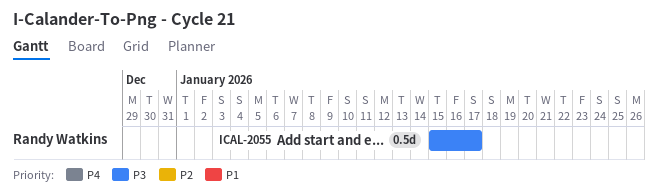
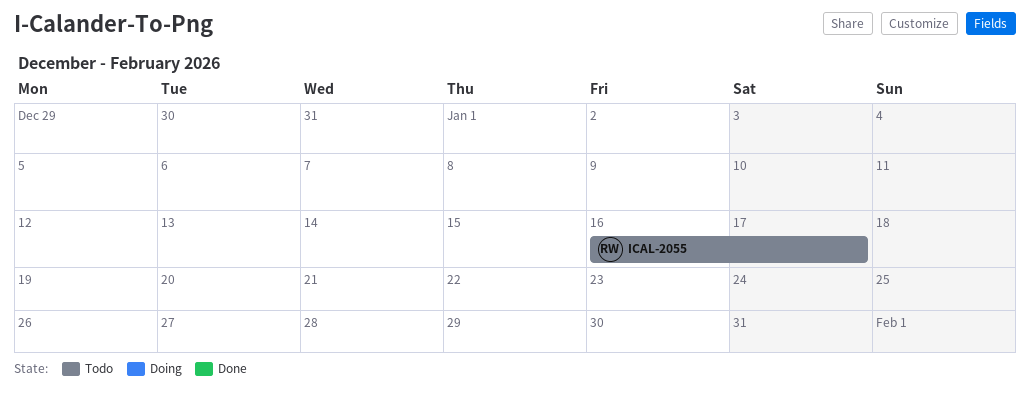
ICAL-2055, start: Jan 15 -> Jan 16

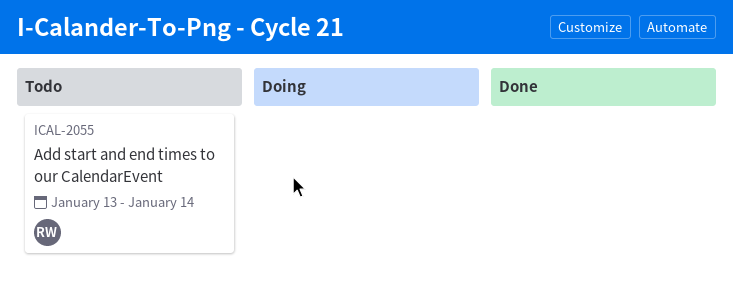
ICAL-2055, start: Jan 16 -> Jan 13
ICAL-2055, due: Jan 17 -> Jan 14

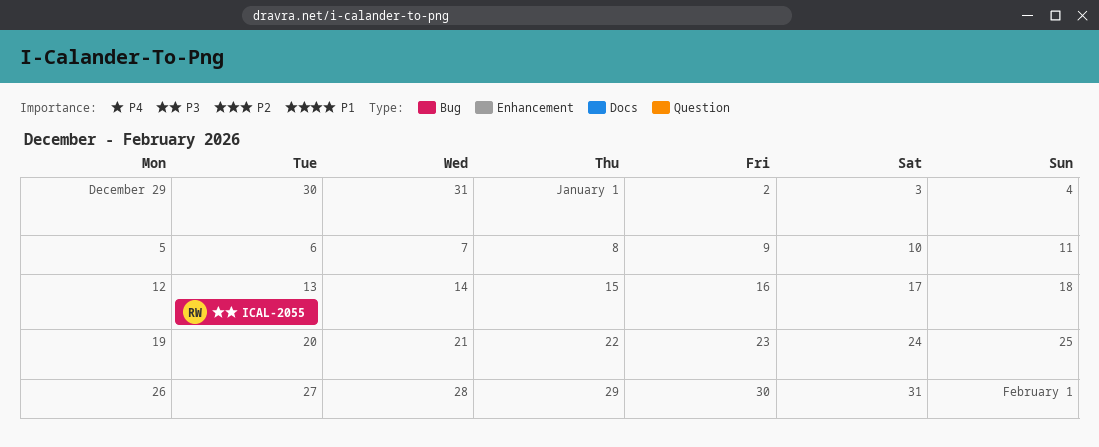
ICAL-2055, due: Jan 14 -> Jan 13

